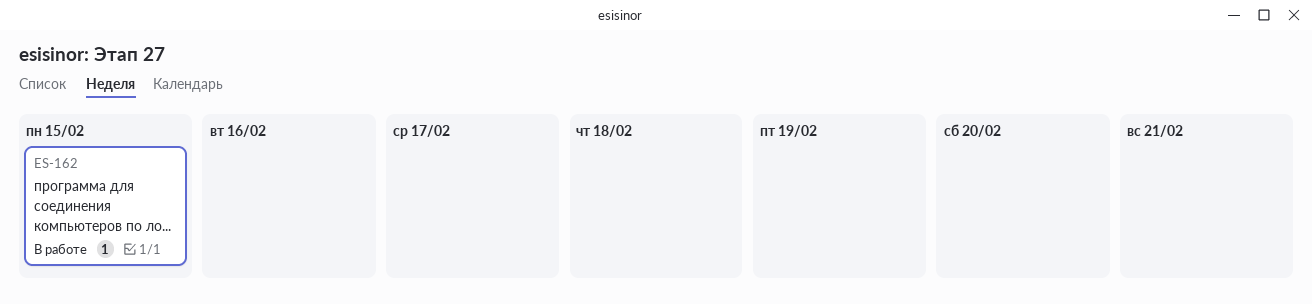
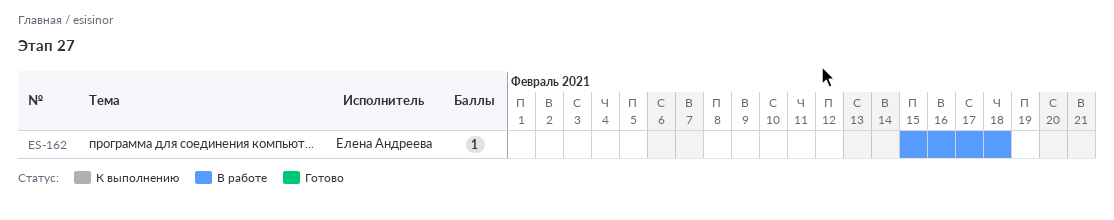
ES-162, due: Feb 15 -> Feb 18

